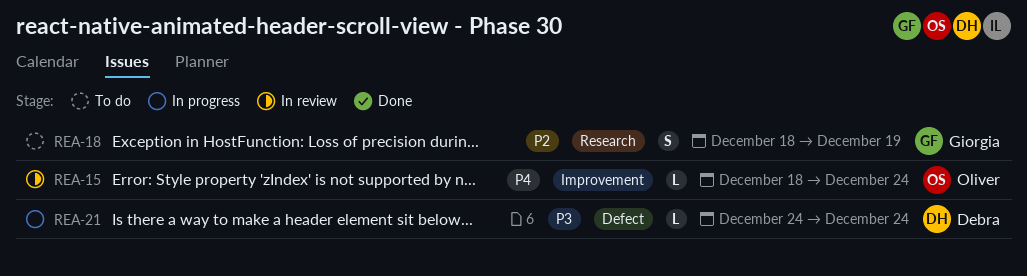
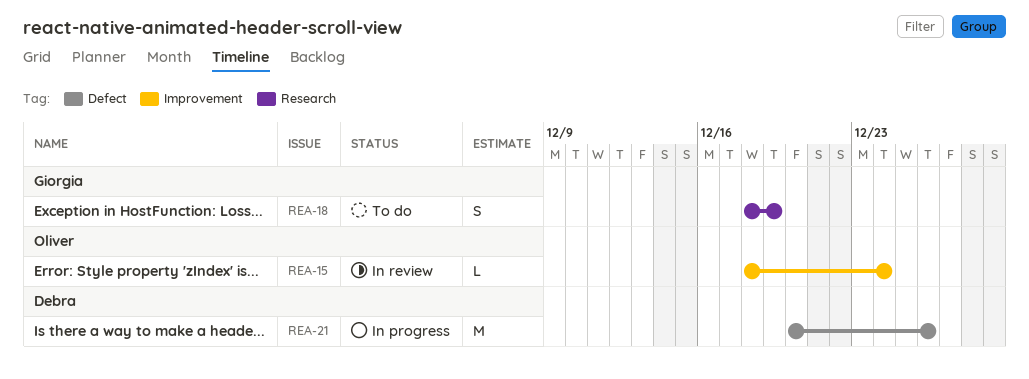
REA-21, estimate: L -> M
REA-21, start: Dec 24 -> Dec 20
REA-21, due: Dec 24 -> Dec 26

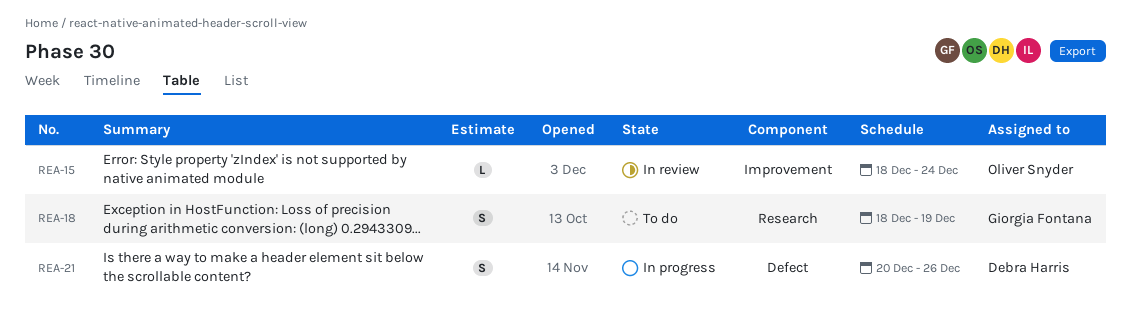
REA-21, estimate: M -> S

